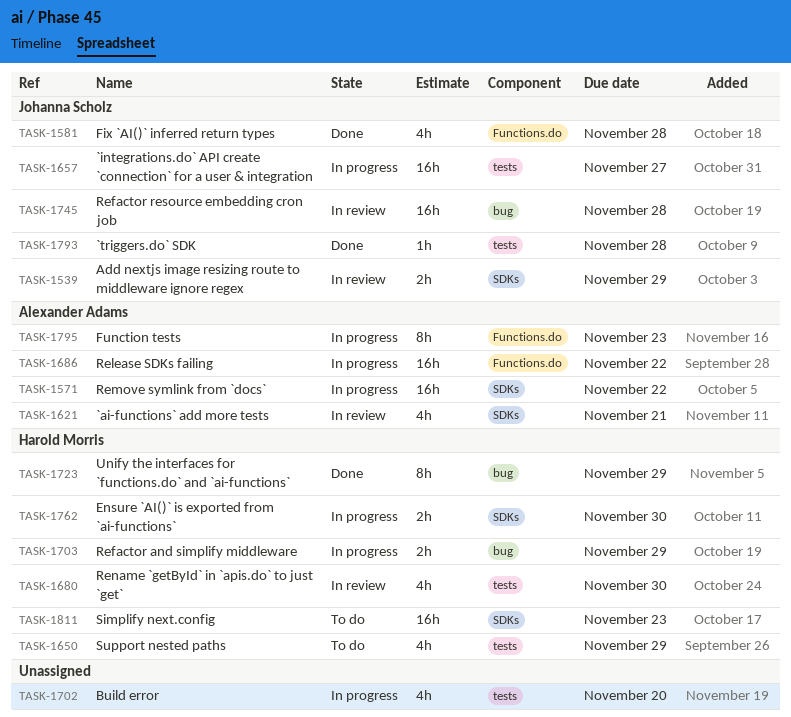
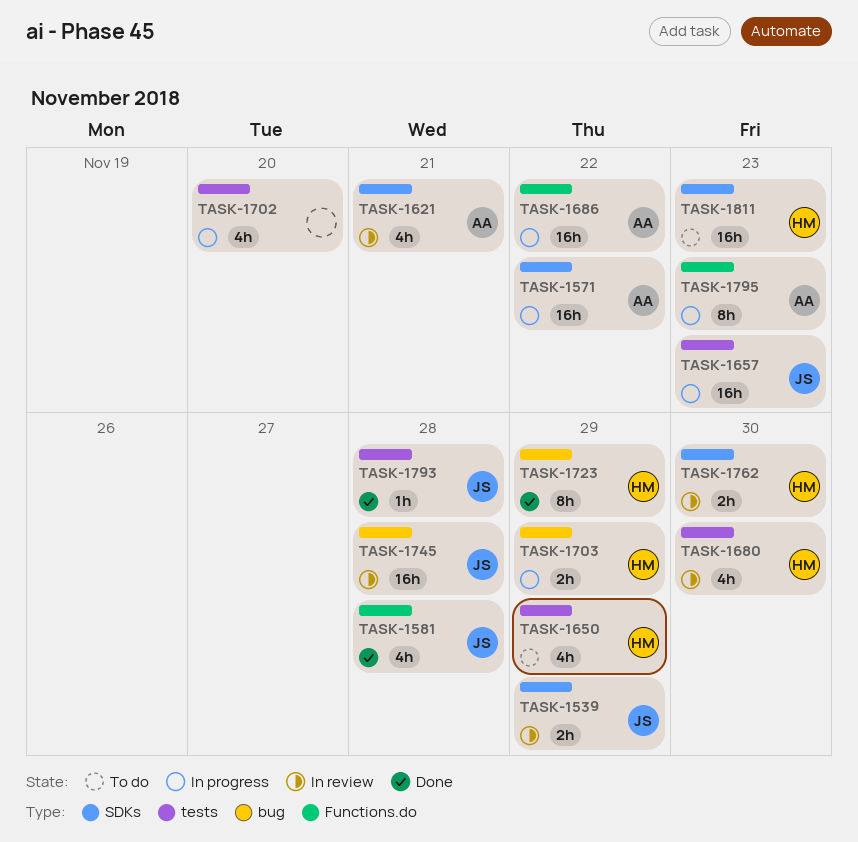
TASK-1657, due: Nov 27 -> Nov 23
TASK-1762, status: In progress -> In review

